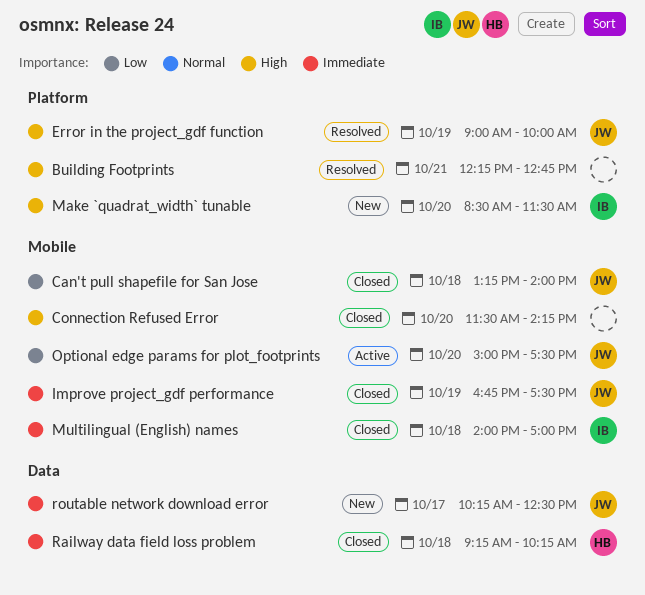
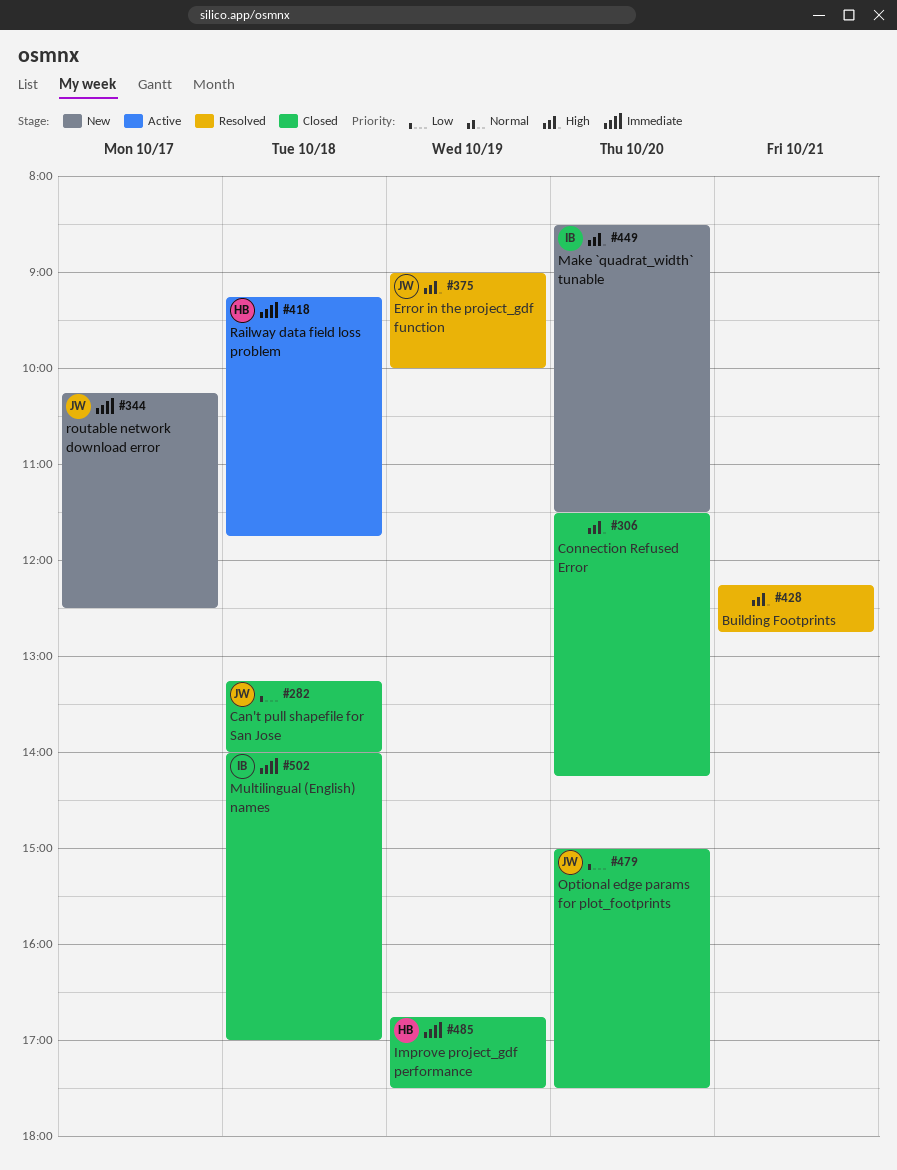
Improve project_gdf performance, owner: JW -> HB
Optional edge params for plot_footprints, status: Active -> Closed
Railway data field loss problem, status: Closed -> Active
Railway data field loss problem, ends: 10:15 -> 11:45

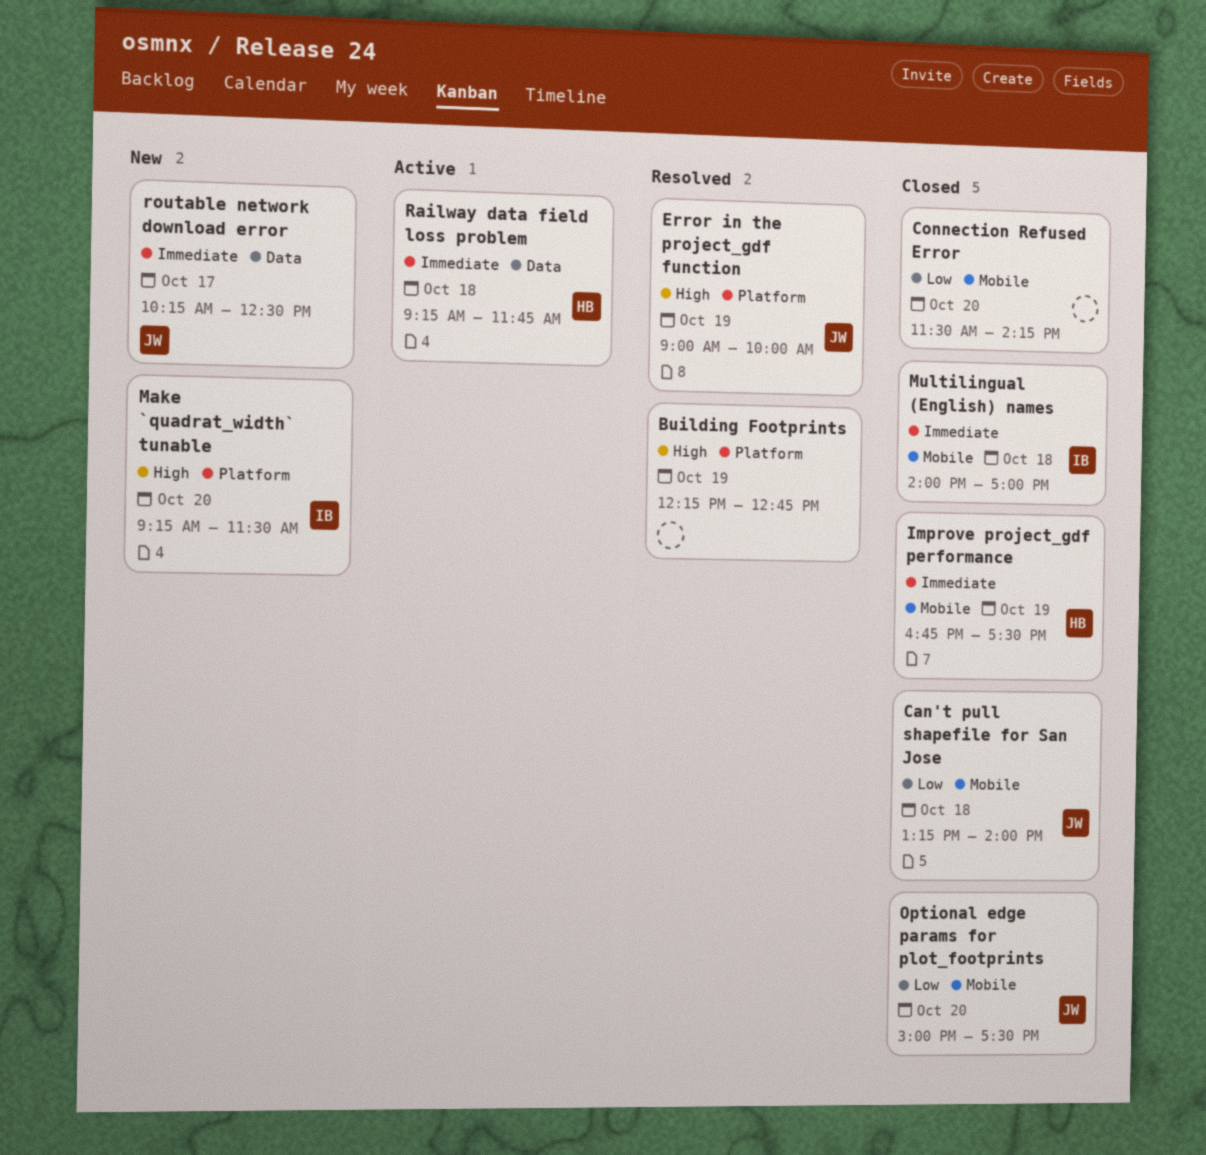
Building Footprints, day: Oct 21 -> Oct 19
Connection Refused Error, priority: High -> Low
Make `quadrat_width` tunable, begins: 08:30 -> 09:15

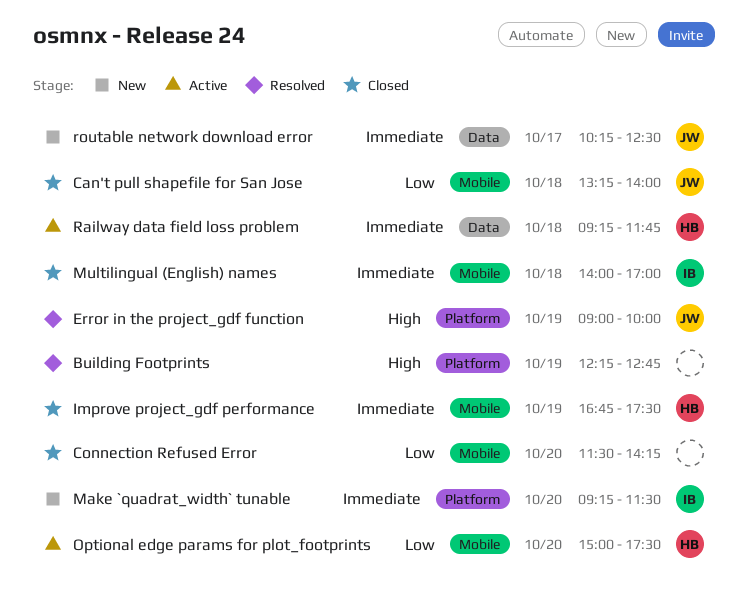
Make `quadrat_width` tunable, priority: High -> Immediate
Optional edge params for plot_footprints, status: Closed -> Active
Optional edge params for plot_footprints, owner: JW -> HB

